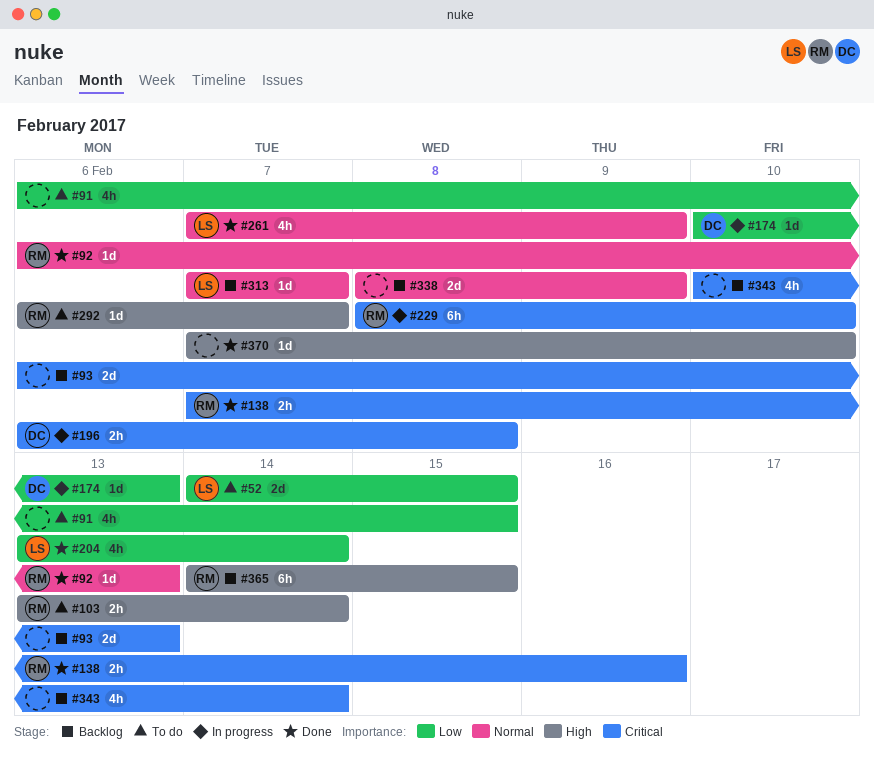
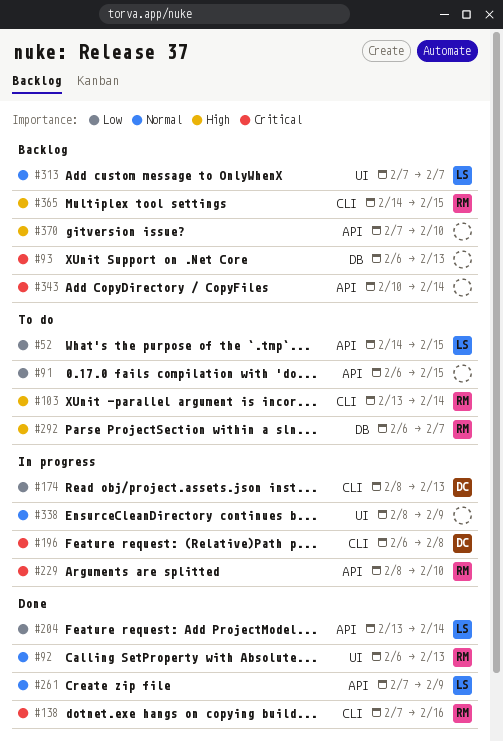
#174, start: Feb 10 -> Feb 8
#338, status: Backlog -> In progress
#370, status: Done -> Backlog

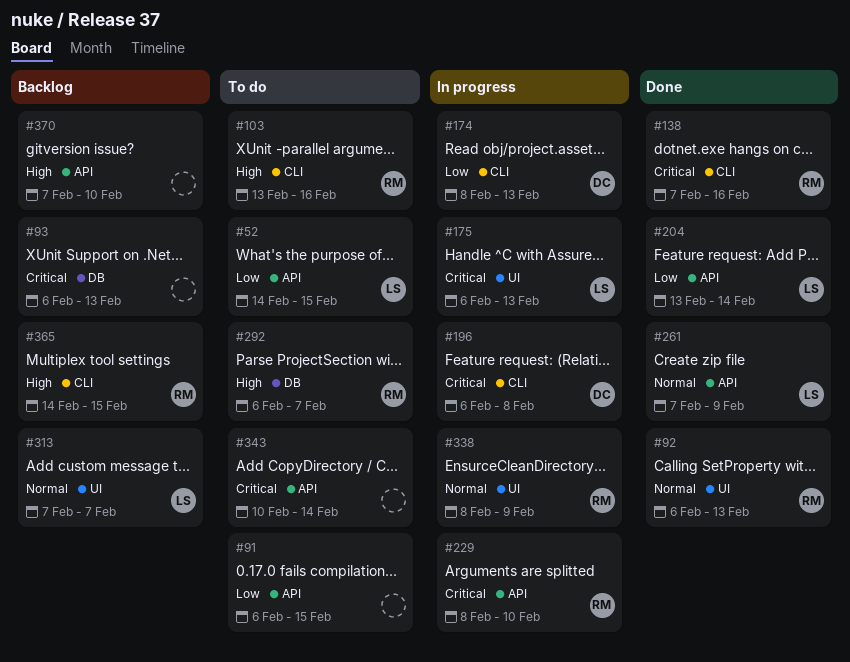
#103, due: Feb 14 -> Feb 16
#175: none -> present
#338, owner: none -> RM
#343, status: Backlog -> To do

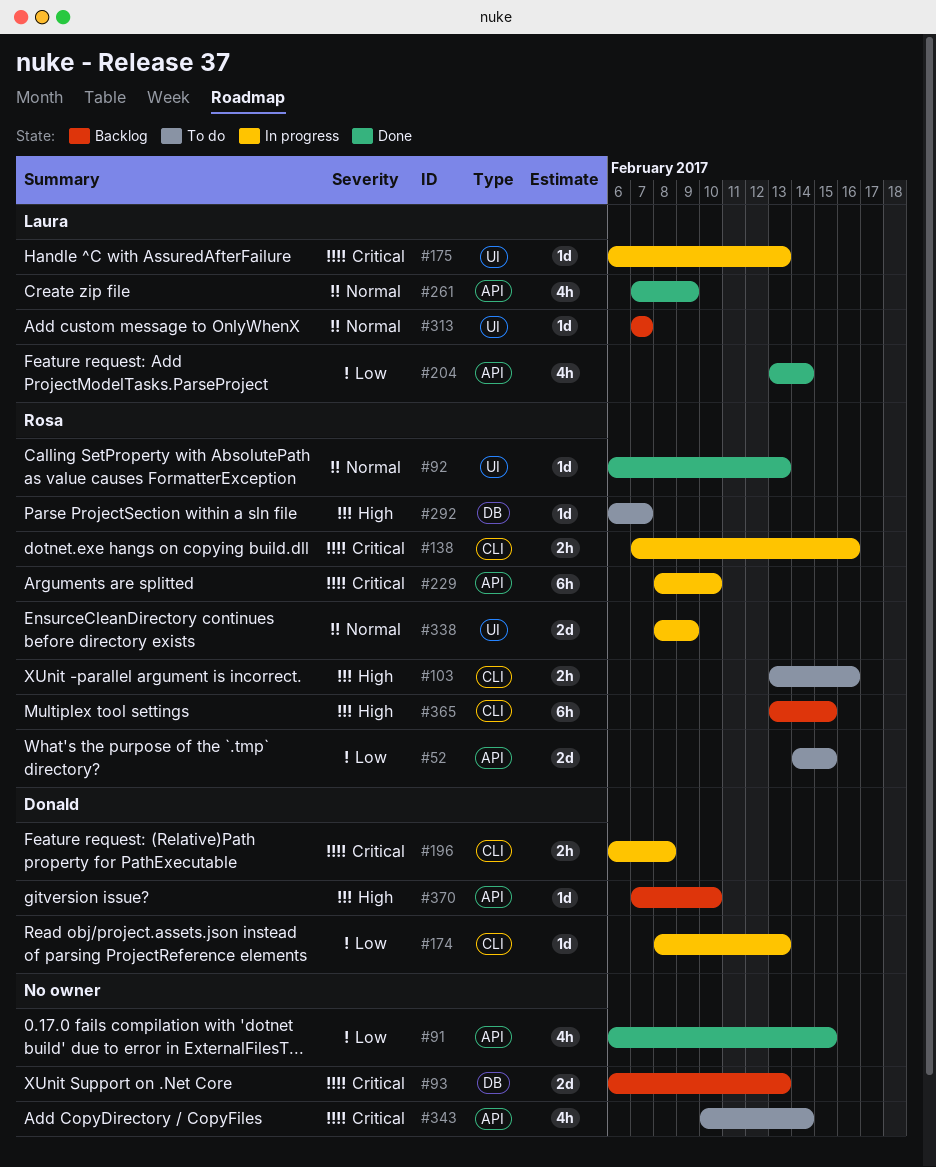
#52, owner: Laura -> Rosa
#91, status: To do -> Done
#138, status: Done -> In progress
#365, start: Feb 14 -> Feb 13
#370, owner: none -> Donald

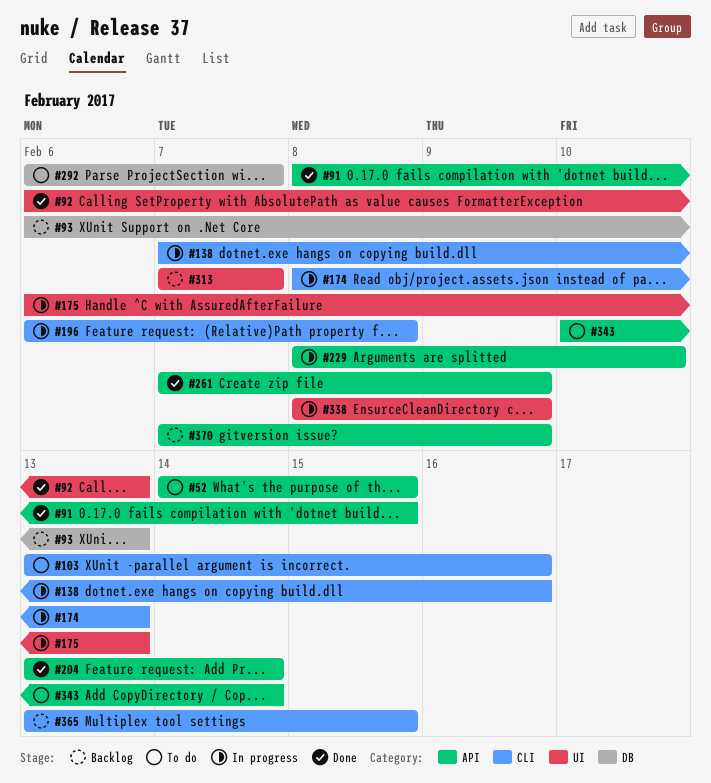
#91, start: Feb 6 -> Feb 8
#370, due: Feb 10 -> Feb 9

